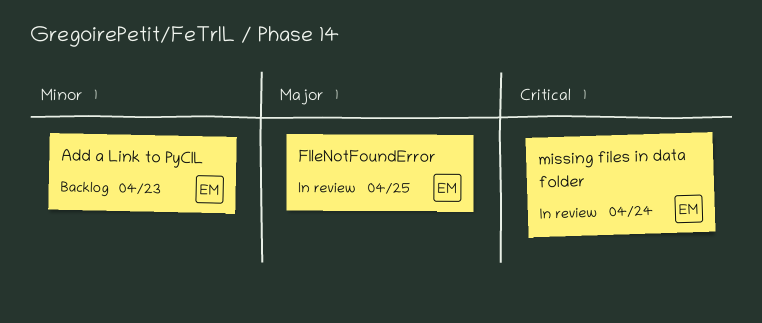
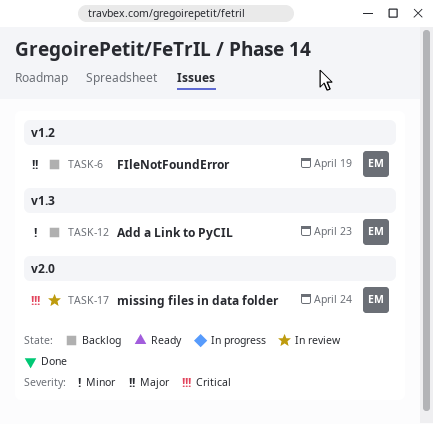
FIleNotFoundError, status: In review -> Backlog
FIleNotFoundError, due: Apr 25 -> Apr 19

